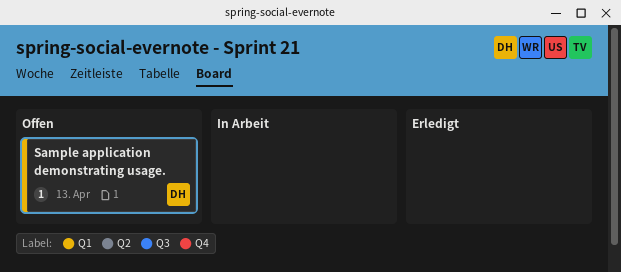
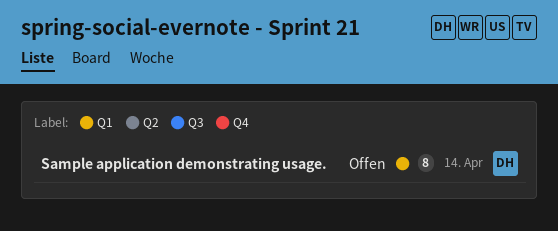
Sample application demonstrating usage., estimate: 1 -> 8
Sample application demonstrating usage., due: Apr 13 -> Apr 14

